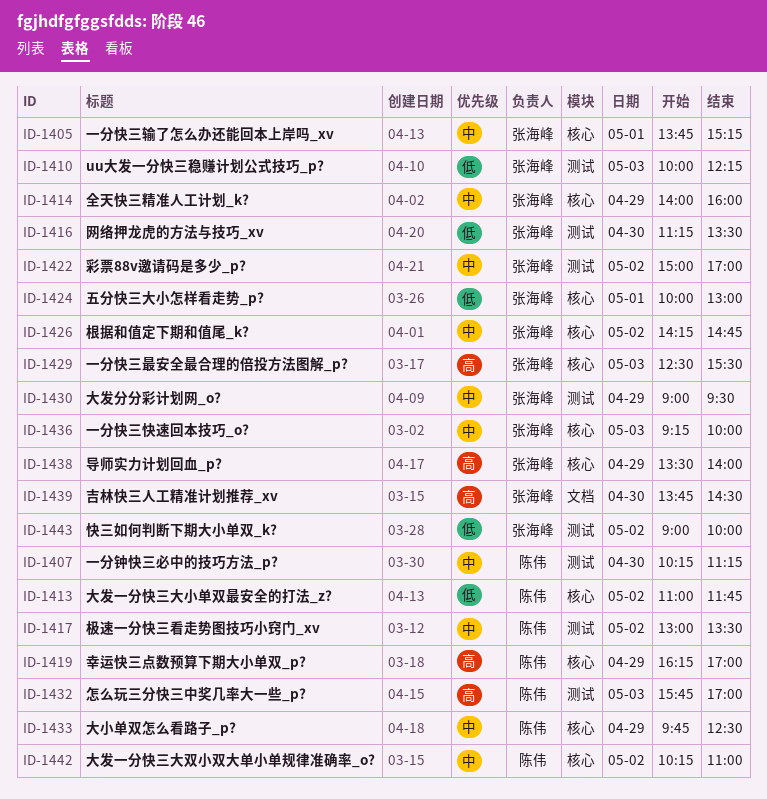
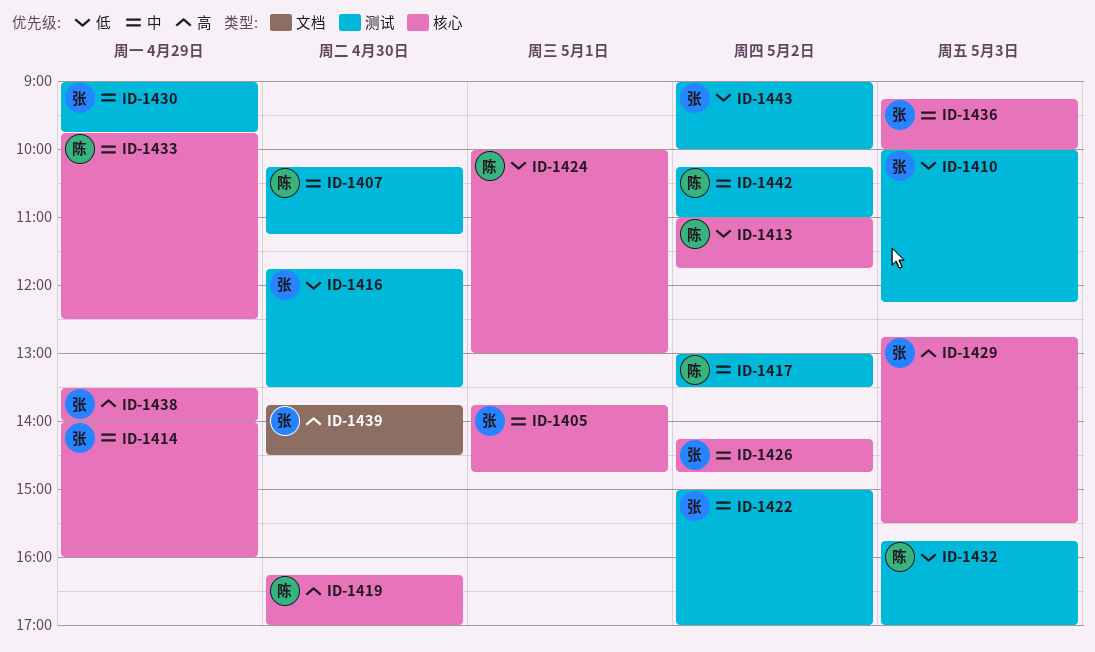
ID-1405, ends: 15:15 -> 14:45
ID-1416, begins: 11:15 -> 11:45
ID-1419, day: Apr 29 -> Apr 30
ID-1424, owner: 张海峰 -> 陈伟
ID-1429, begins: 12:30 -> 12:45
ID-1430, ends: 09:30 -> 09:45
ID-1432, priority: 高 -> 低
ID-1442, label: 核心 -> 测试

